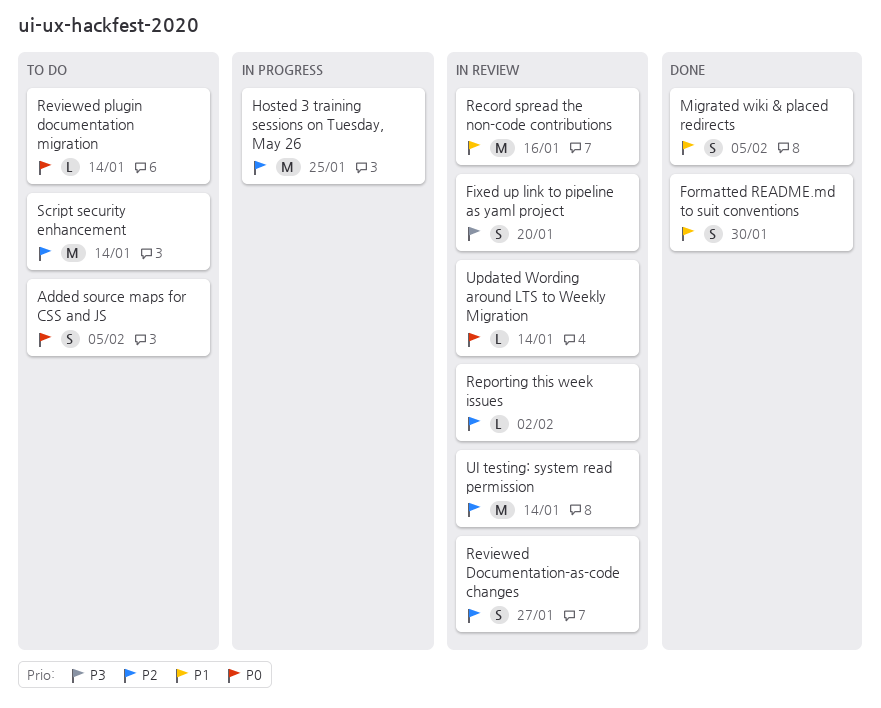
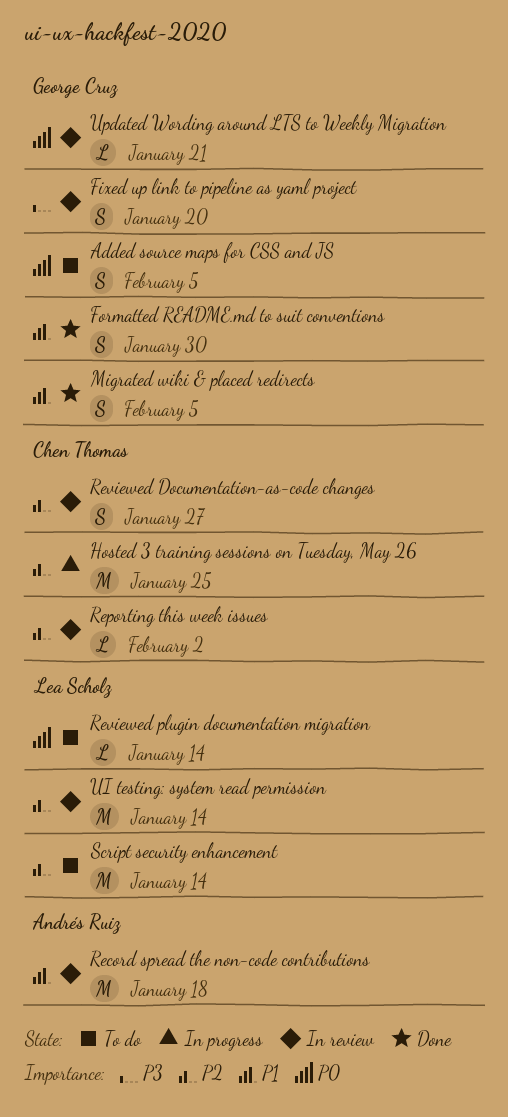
Record spread the non-code contributions, due: Jan 16 -> Jan 18
Updated Wording around LTS to Weekly Migration, due: Jan 14 -> Jan 21

